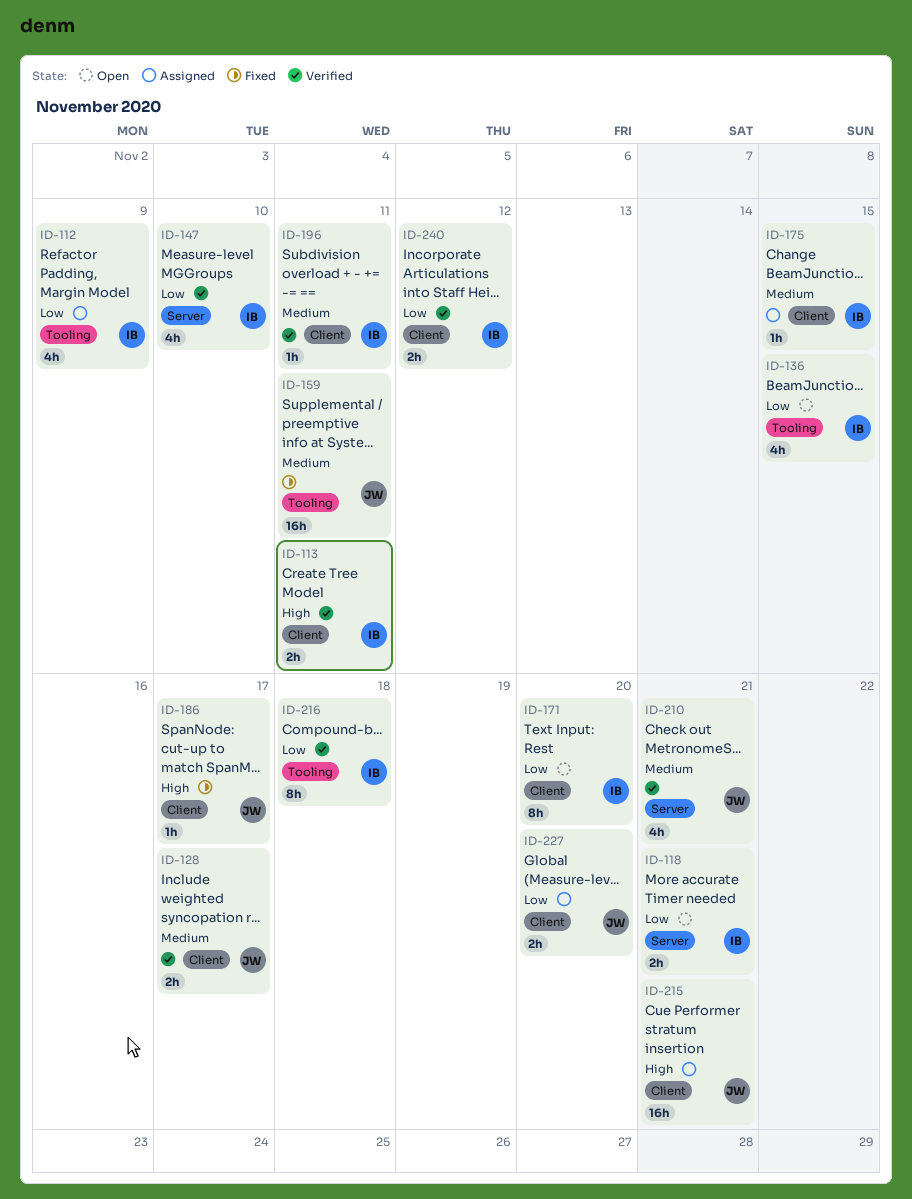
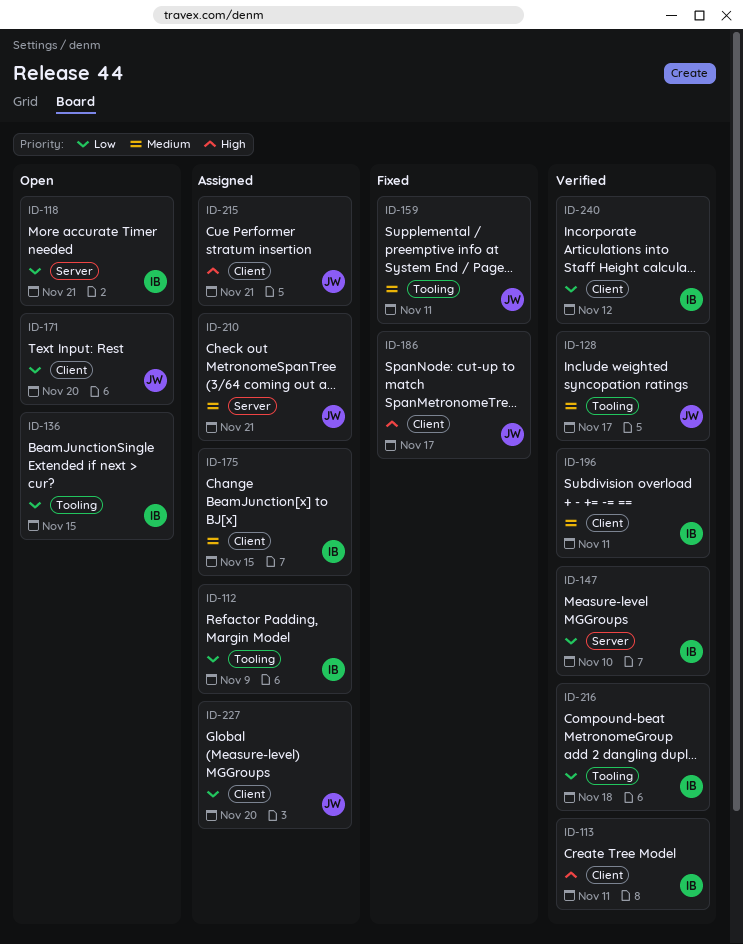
ID-128, label: Client -> Tooling
ID-171, owner: IB -> JW
ID-210, status: Verified -> Assigned

